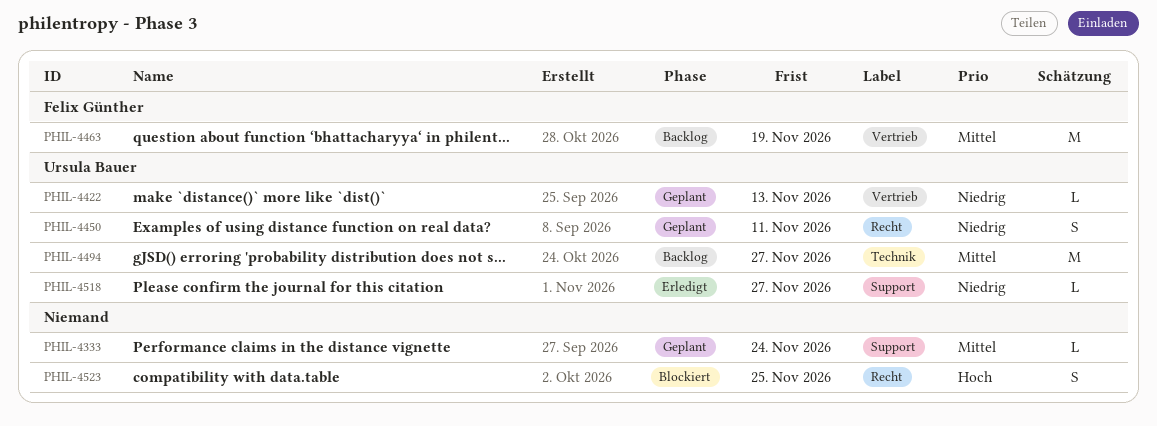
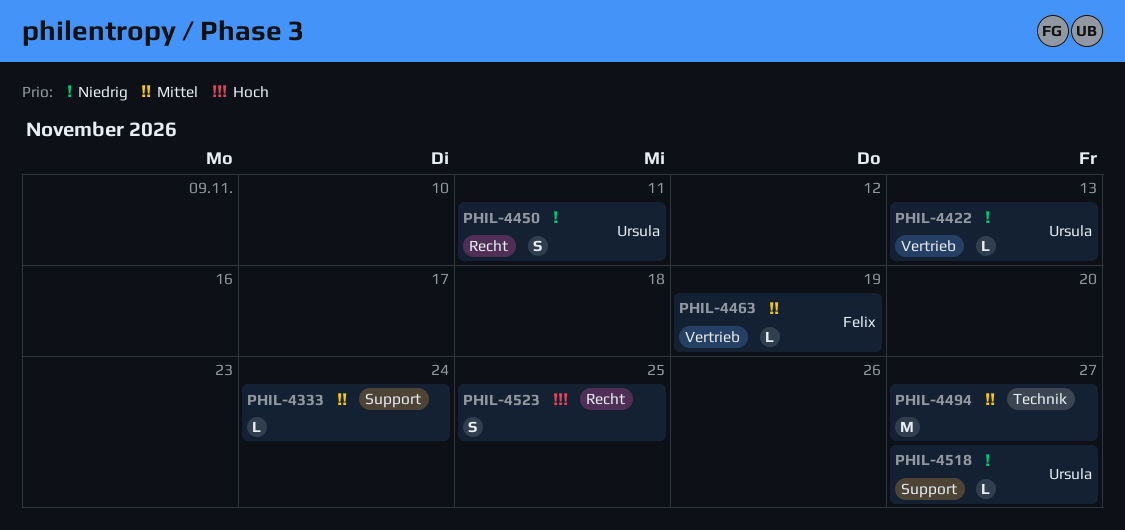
PHIL-4463, estimate: M -> L
PHIL-4494, owner: Ursula Bauer -> none

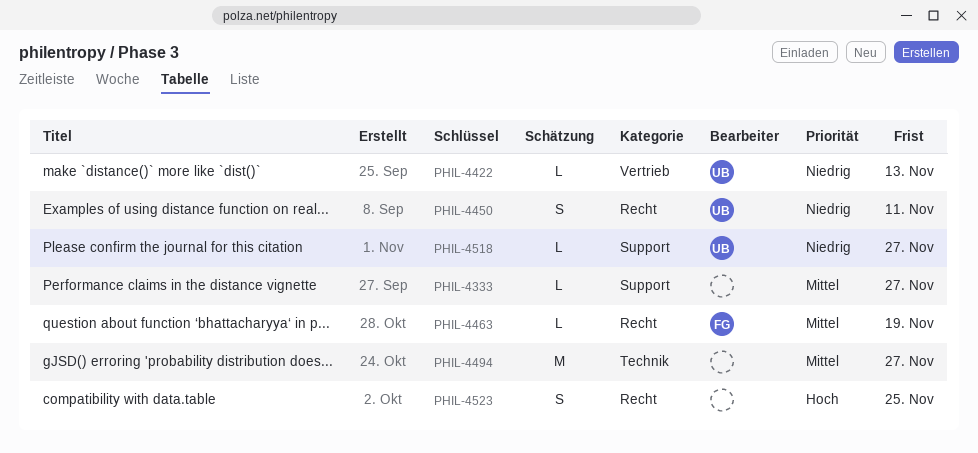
PHIL-4333, due: Nov 24 -> Nov 27
PHIL-4463, label: Vertrieb -> Recht

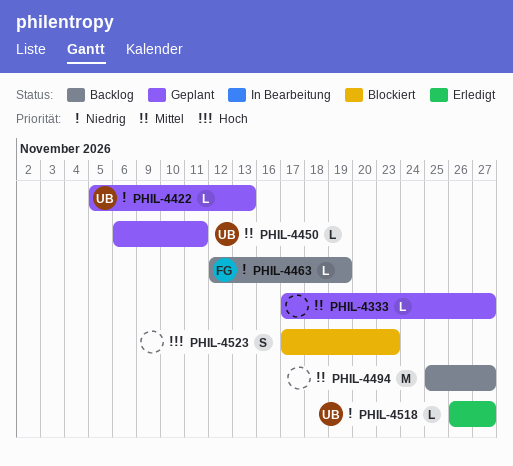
PHIL-4450, priority: Niedrig -> Mittel
PHIL-4450, estimate: S -> L
PHIL-4463, priority: Mittel -> Niedrig
PHIL-4523, due: Nov 25 -> Nov 23

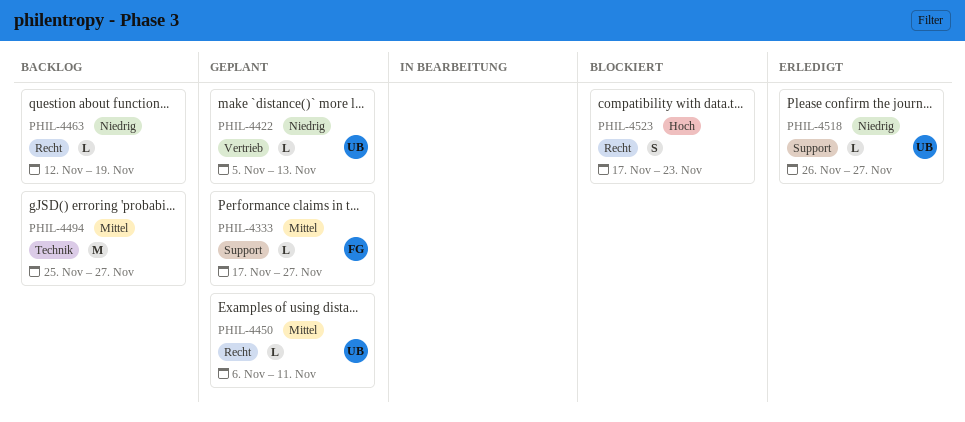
PHIL-4333, owner: none -> FG
PHIL-4463, owner: FG -> none

